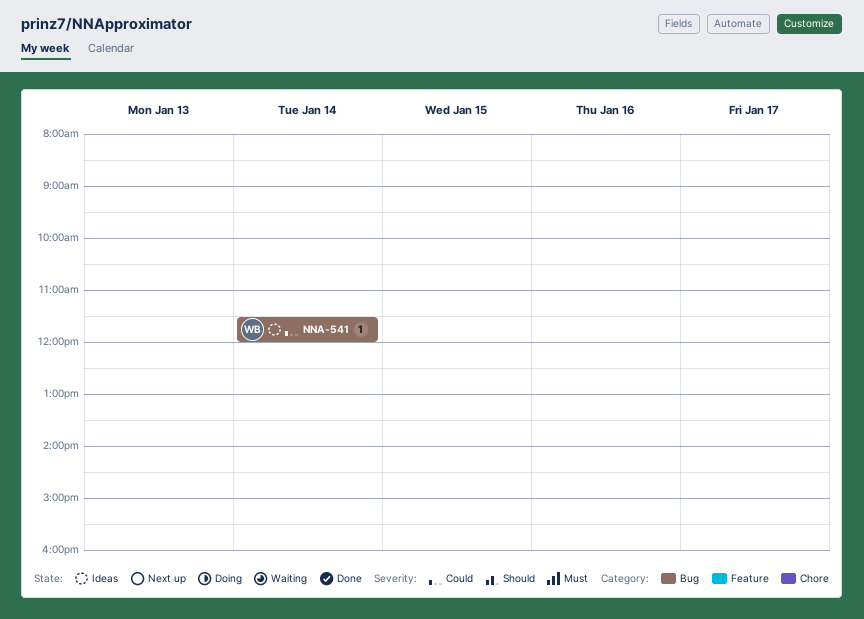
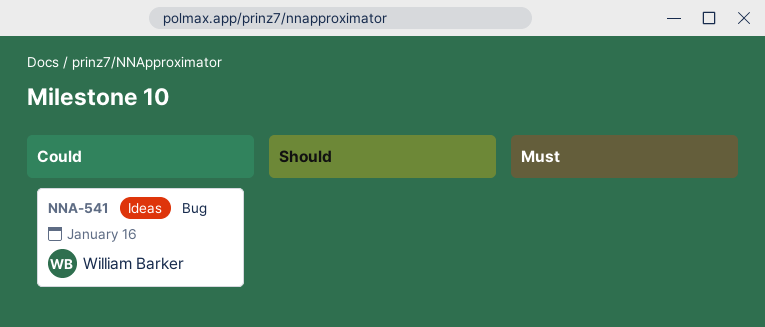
NNA-541, day: Jan 14 -> Jan 16

